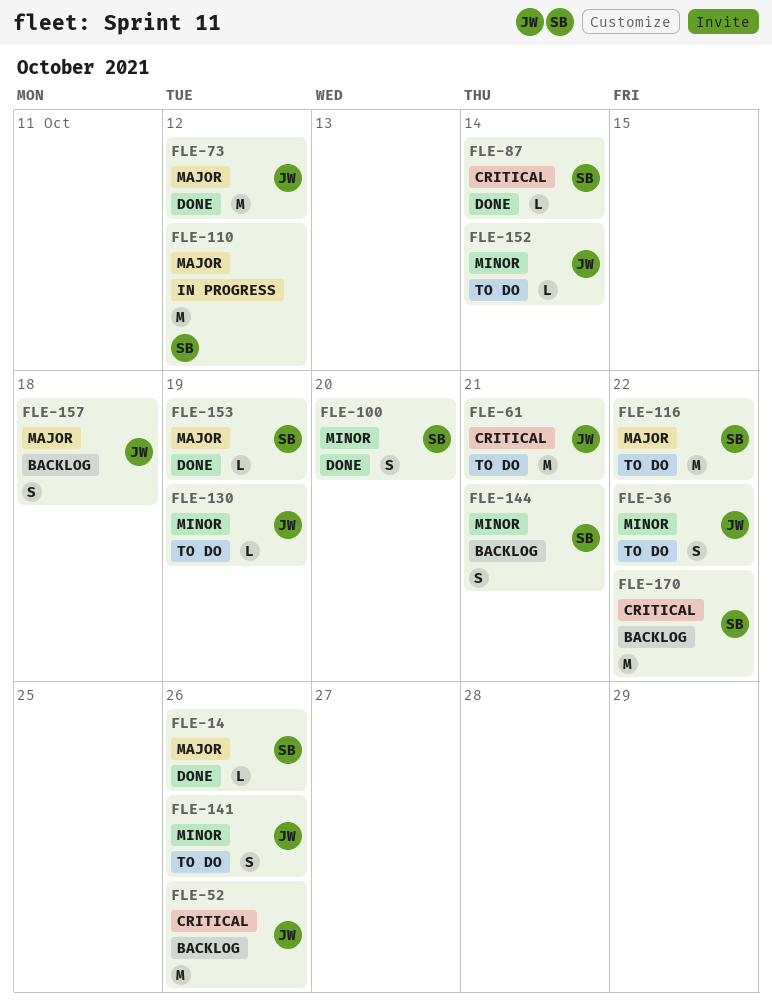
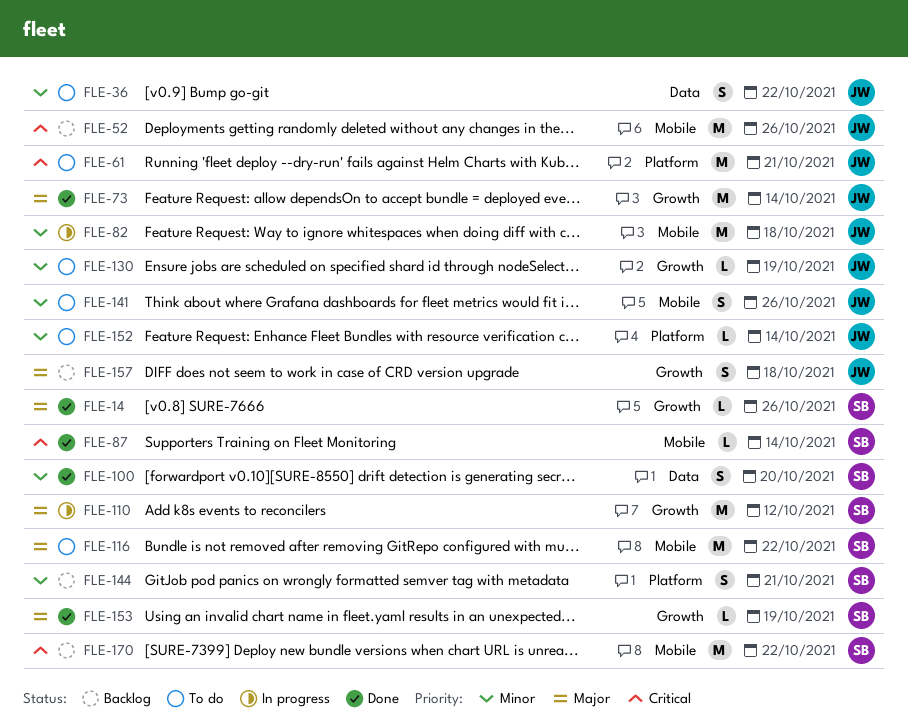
FLE-73, due: Oct 12 -> Oct 14
FLE-82: none -> present

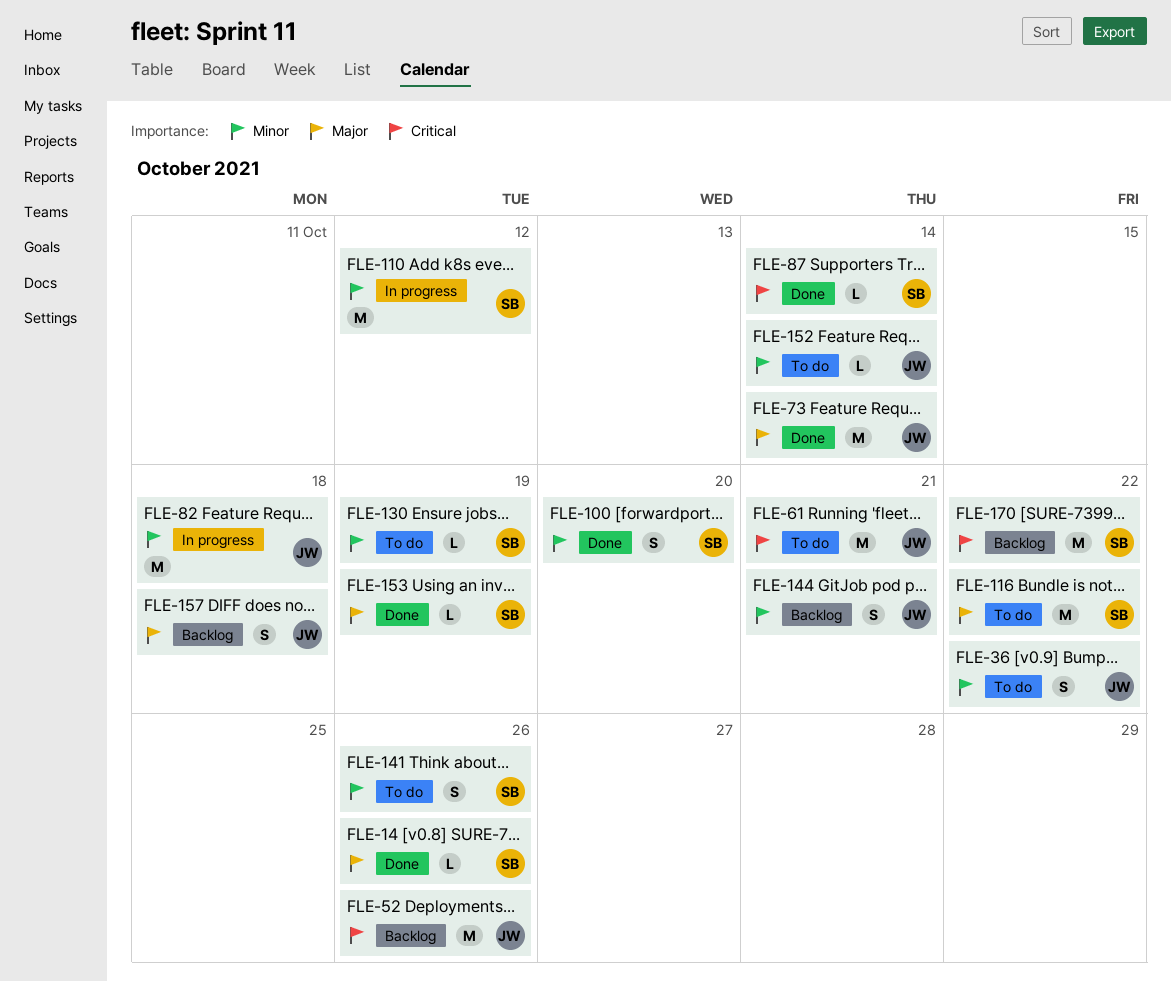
FLE-110, priority: Major -> Minor
FLE-130, owner: JW -> SB
FLE-141, owner: JW -> SB
FLE-144, owner: SB -> JW

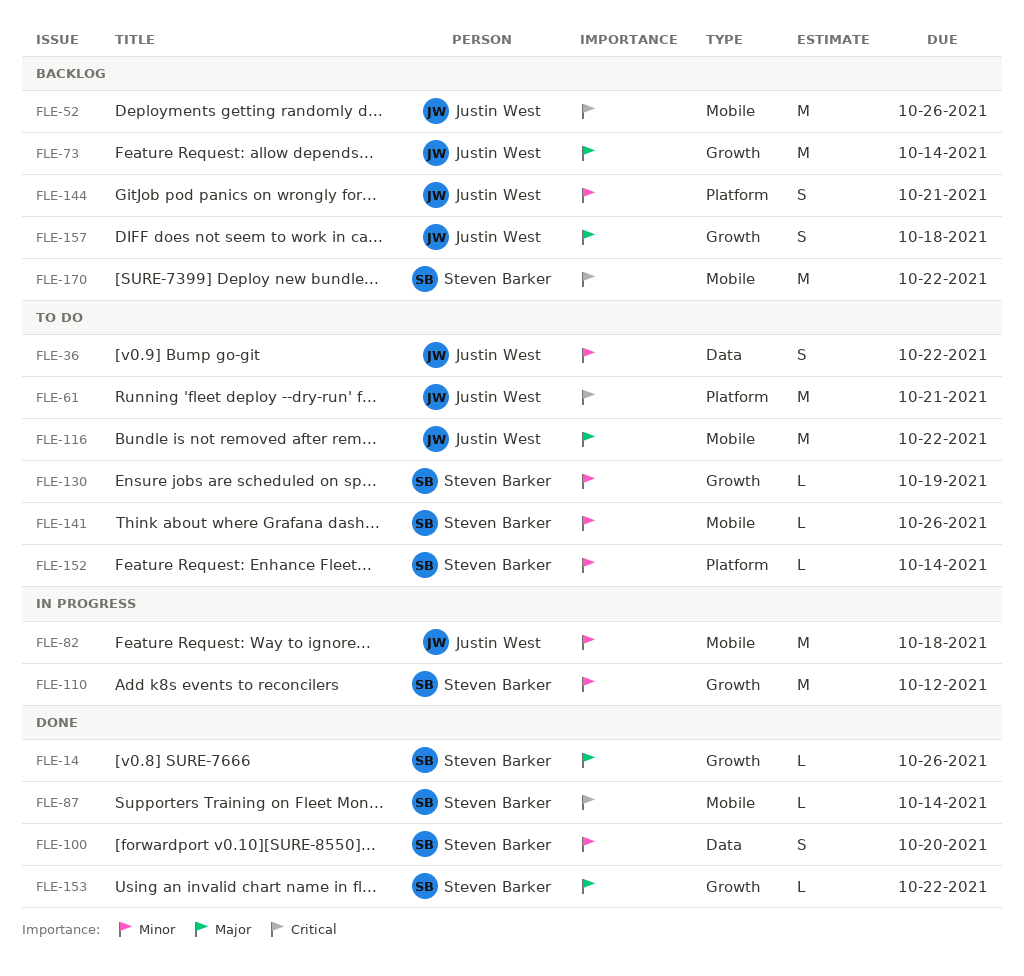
FLE-73, status: Done -> Backlog
FLE-116, owner: Steven Barker -> Justin West
FLE-141, estimate: S -> L
FLE-152, owner: Justin West -> Steven Barker
FLE-153, due: Oct 19 -> Oct 22

